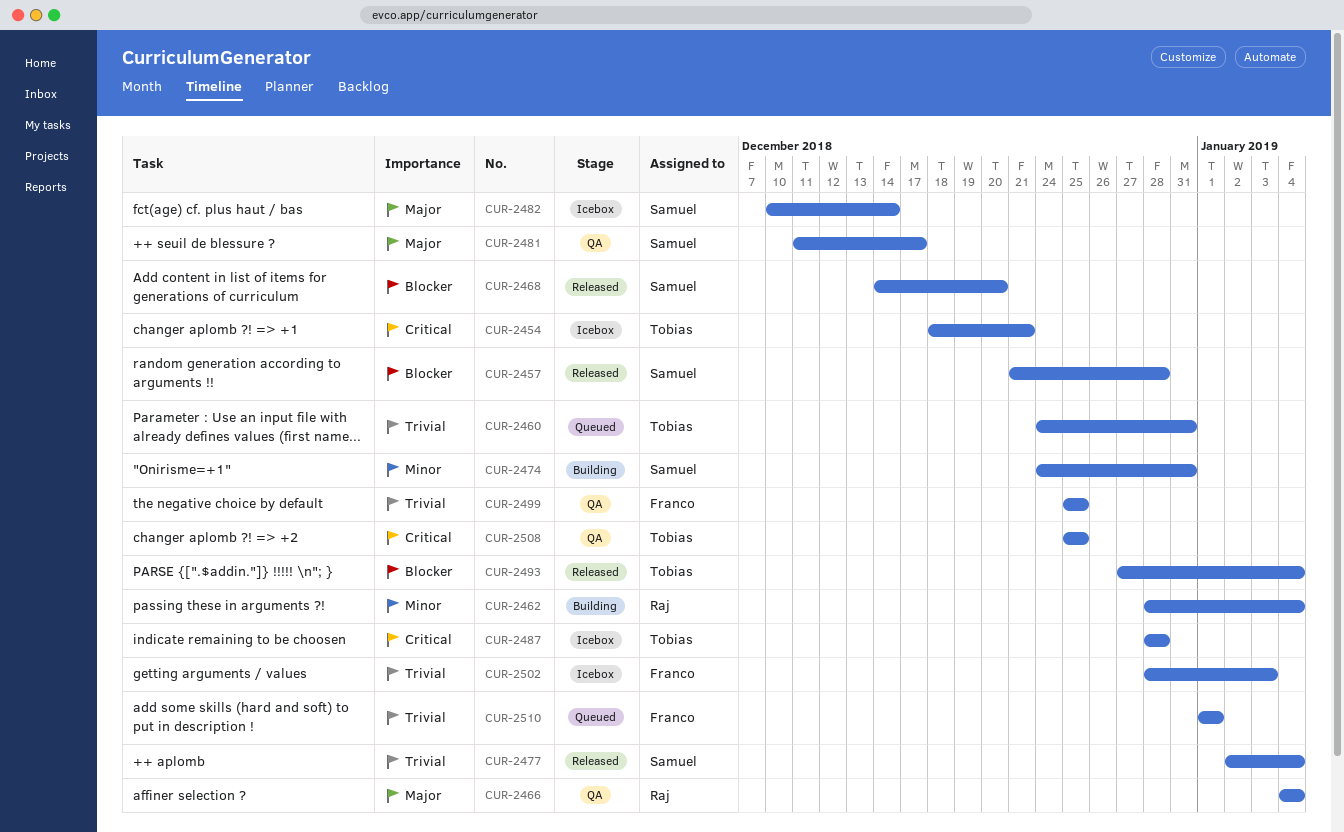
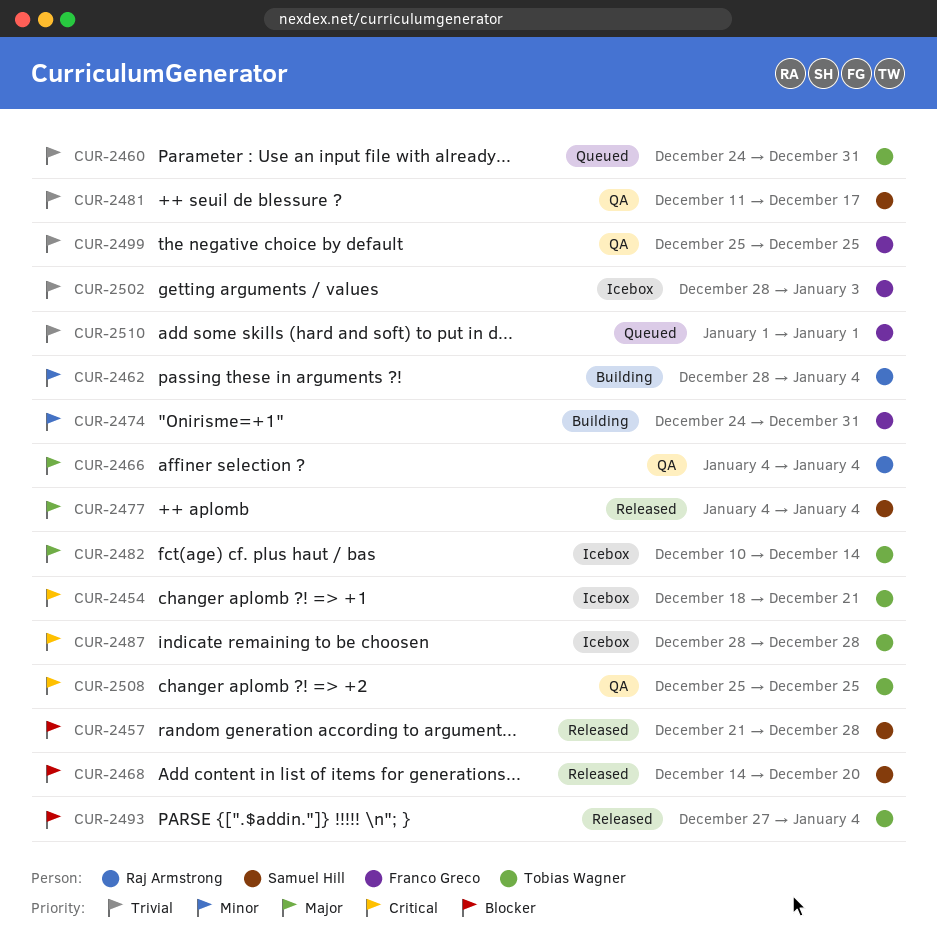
CUR-2474, owner: Samuel Hill -> Franco Greco
CUR-2477, priority: Trivial -> Major
CUR-2477, start: Jan 2 -> Jan 4
CUR-2481, priority: Major -> Trivial
CUR-2482, owner: Samuel Hill -> Tobias Wagner

